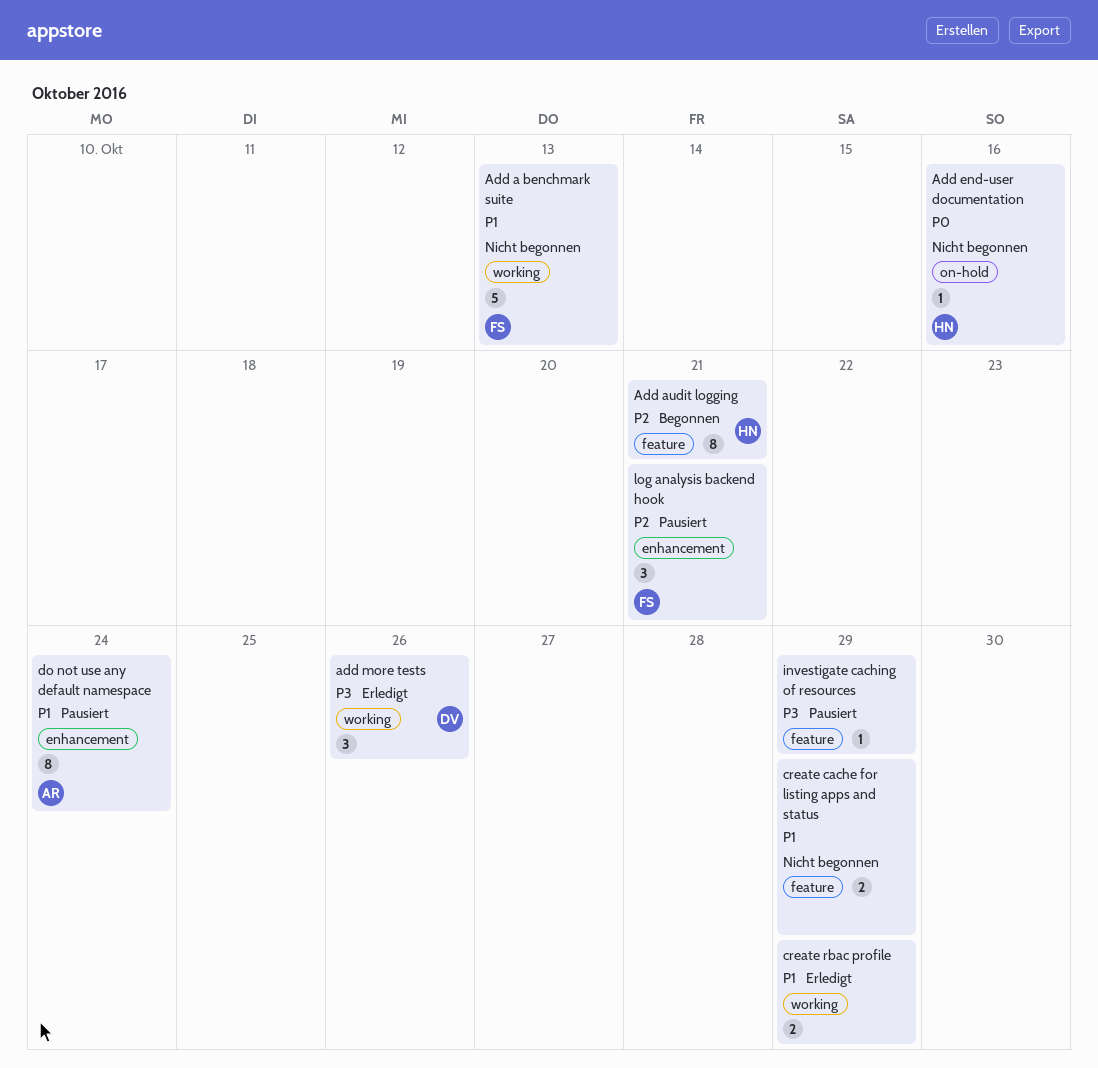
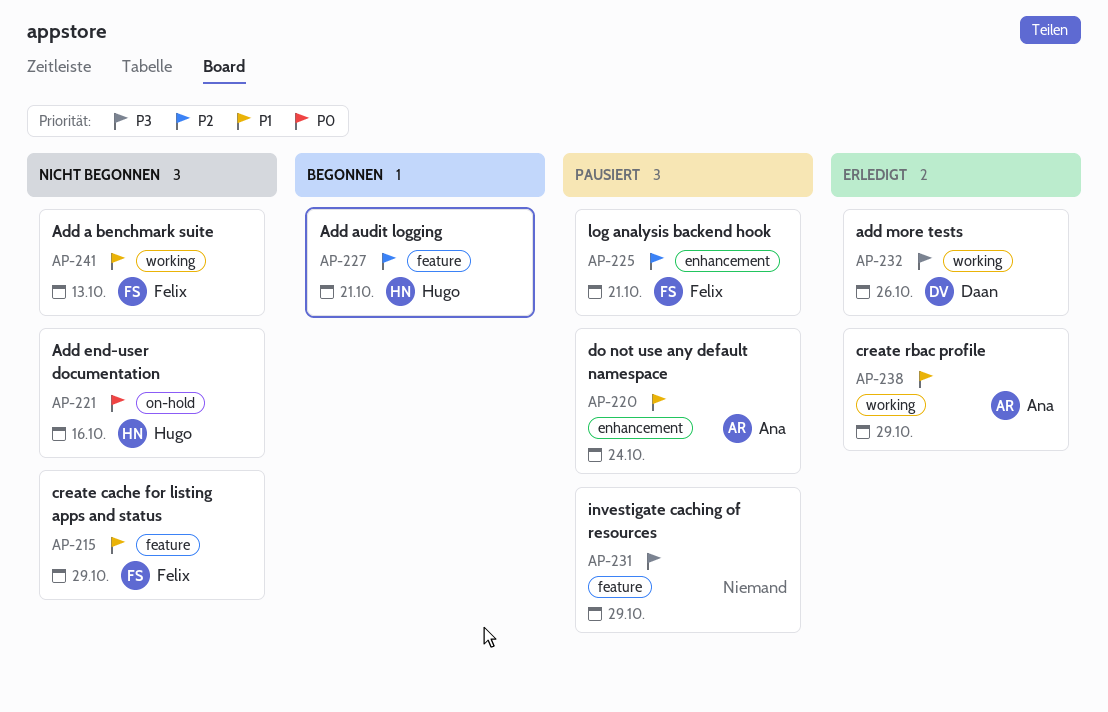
create cache for listing apps and status, owner: none -> Felix
create rbac profile, owner: none -> Ana

